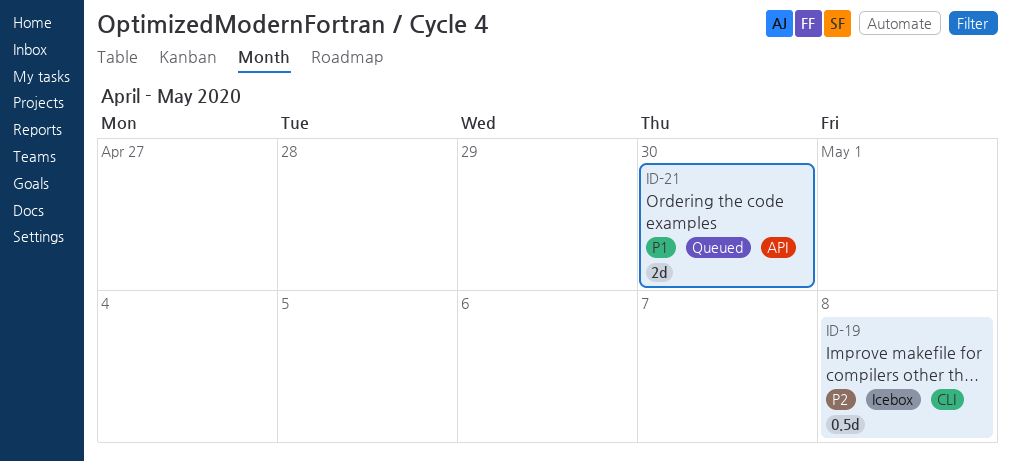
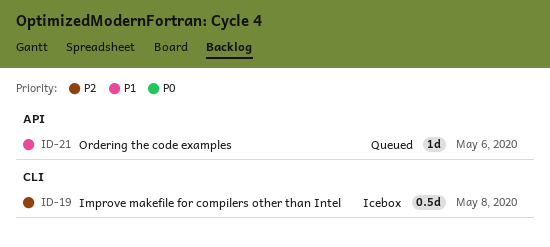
ID-21, estimate: 2d -> 1d
ID-21, due: Apr 30 -> May 6

